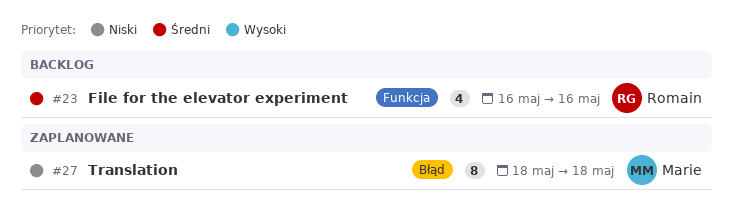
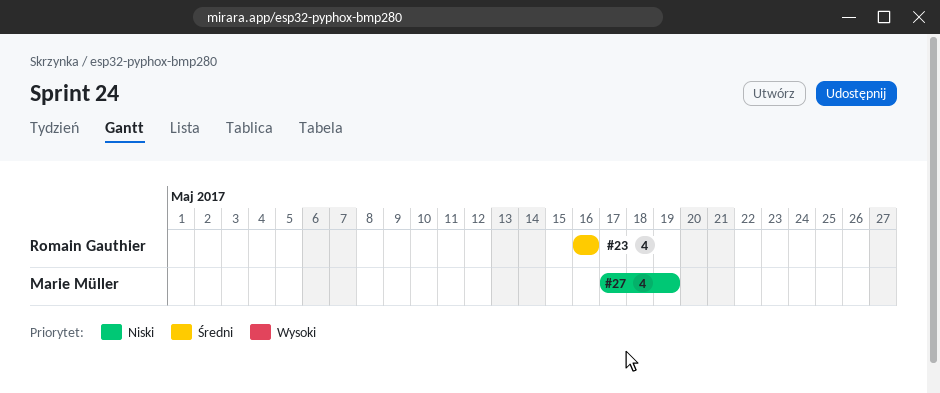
#27, estimate: 8 -> 4
#27, start: May 18 -> May 17
#27, due: May 18 -> May 19

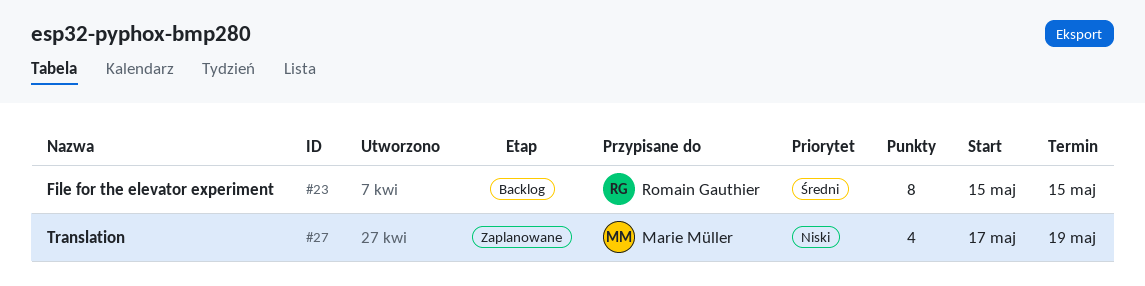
#23, estimate: 4 -> 8
#23, start: May 16 -> May 15
#23, due: May 16 -> May 15

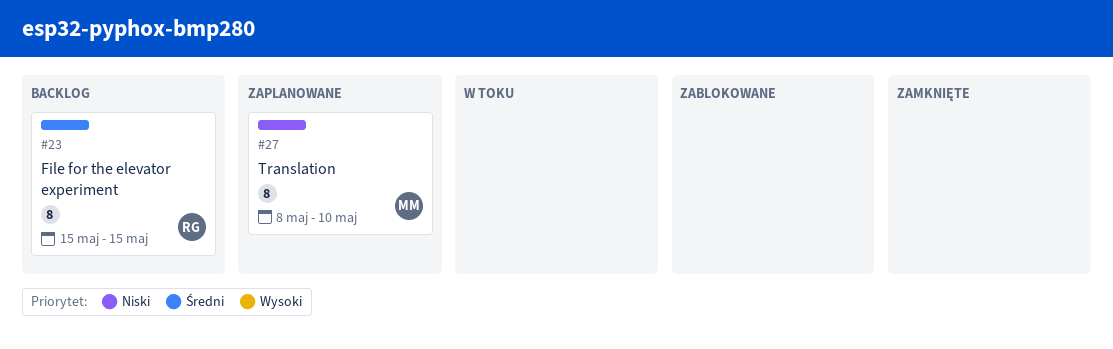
#27, estimate: 4 -> 8
#27, start: May 17 -> May 8
#27, due: May 19 -> May 10

